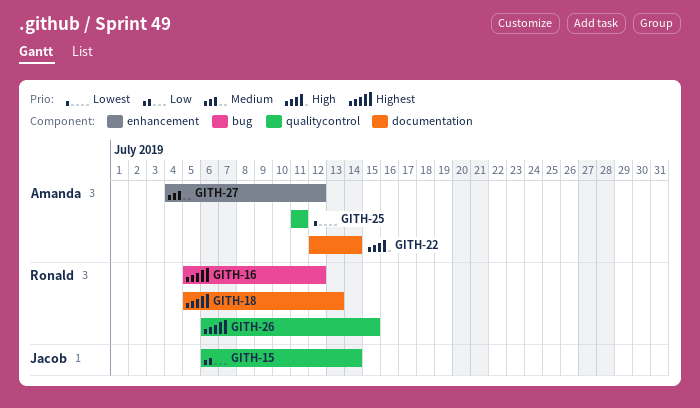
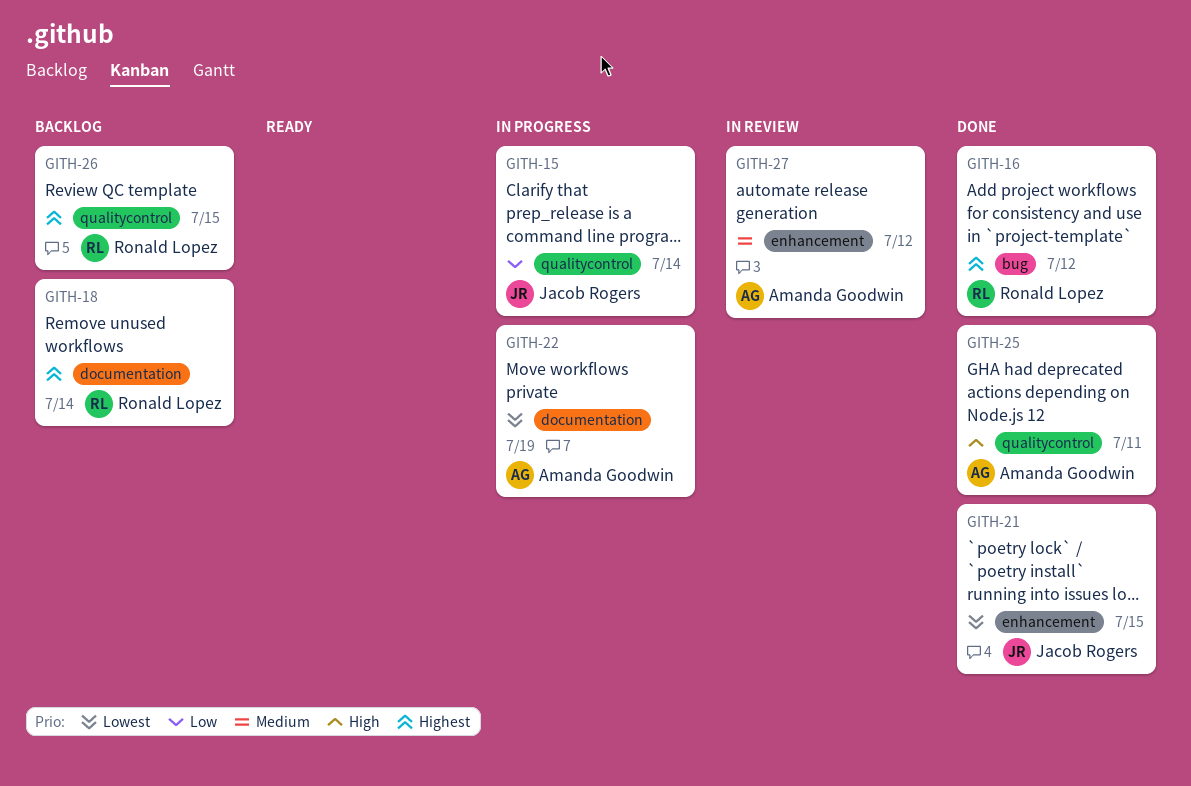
GITH-18, due: Jul 13 -> Jul 14
GITH-21: none -> present
GITH-22, priority: High -> Lowest
GITH-22, due: Jul 14 -> Jul 19
GITH-25, priority: Lowest -> High

